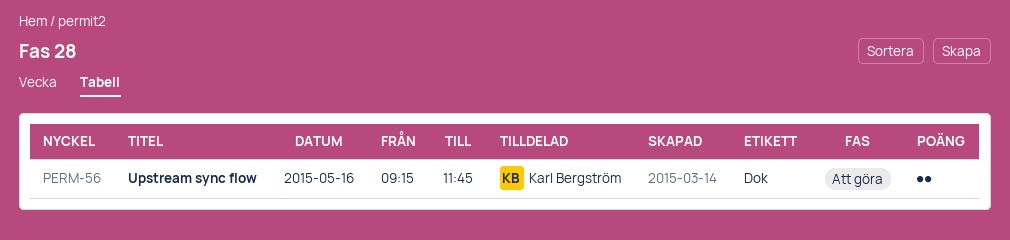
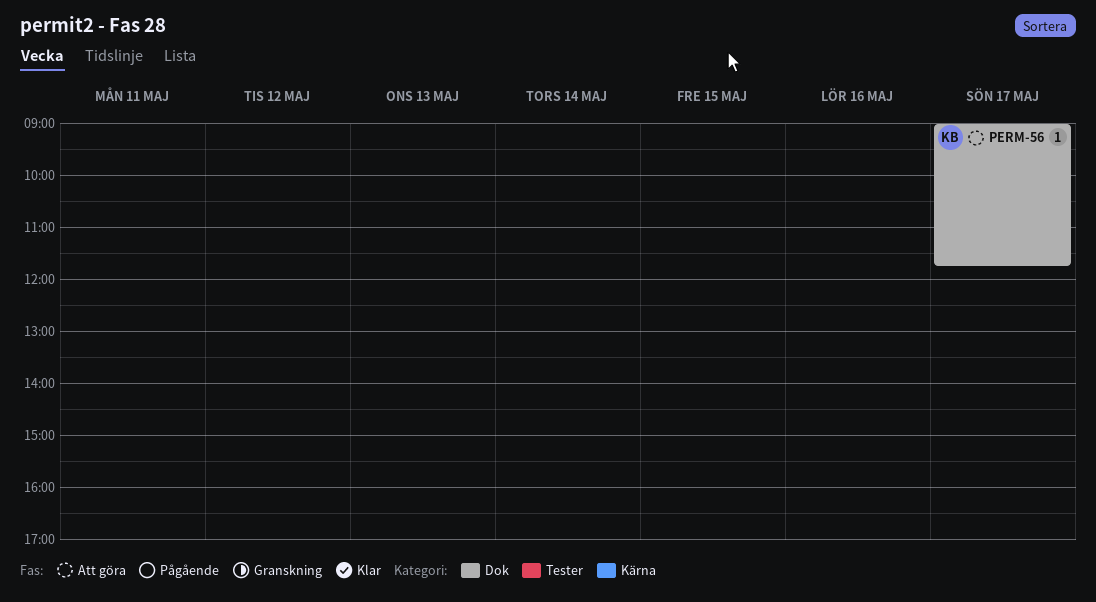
PERM-56, estimate: 2 -> 1
PERM-56, day: May 16 -> May 17
PERM-56, begins: 09:15 -> 09:00

